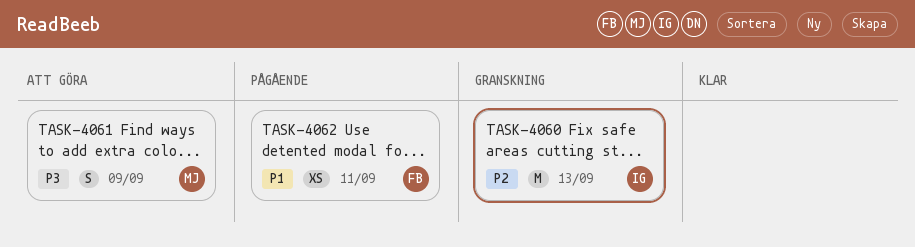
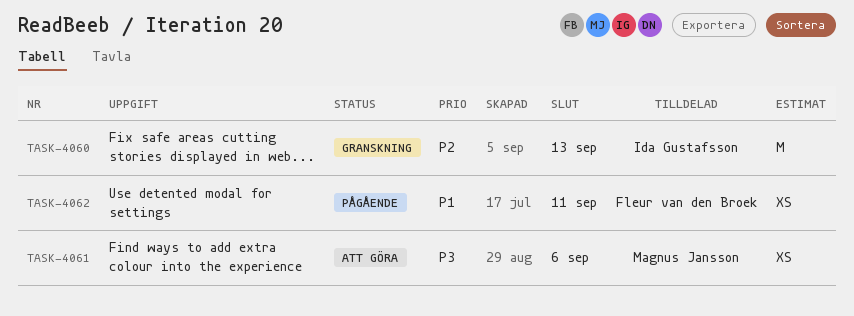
TASK-4061, estimate: S -> XS
TASK-4061, due: Sep 9 -> Sep 6

